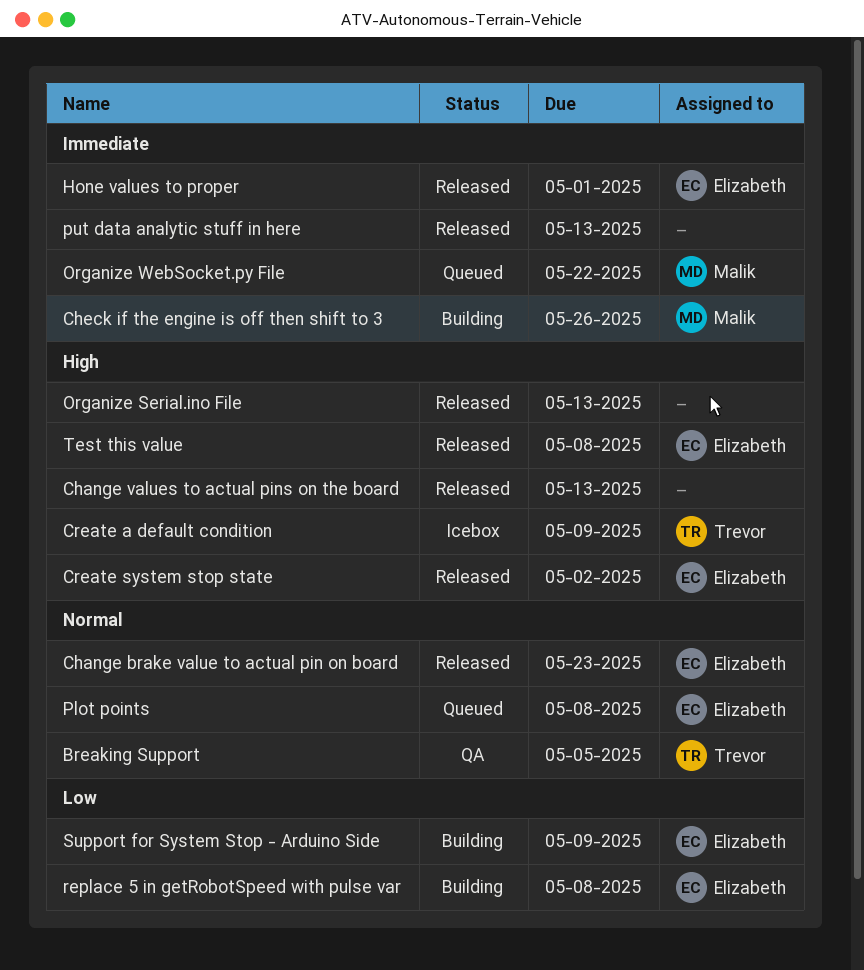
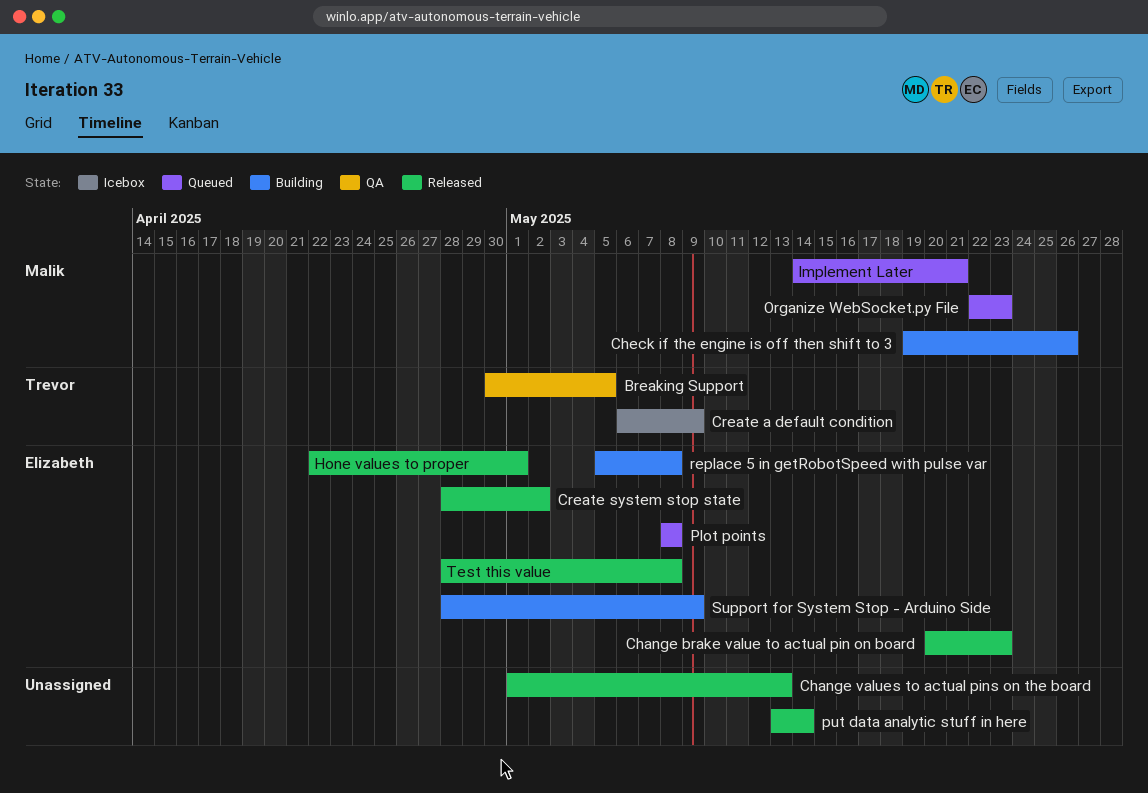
Implement Later: none -> present
Organize Serial.ino File: present -> none
Organize WebSocket.py File, due: May 22 -> May 23
put data analytic stuff in here, due: May 13 -> May 14

